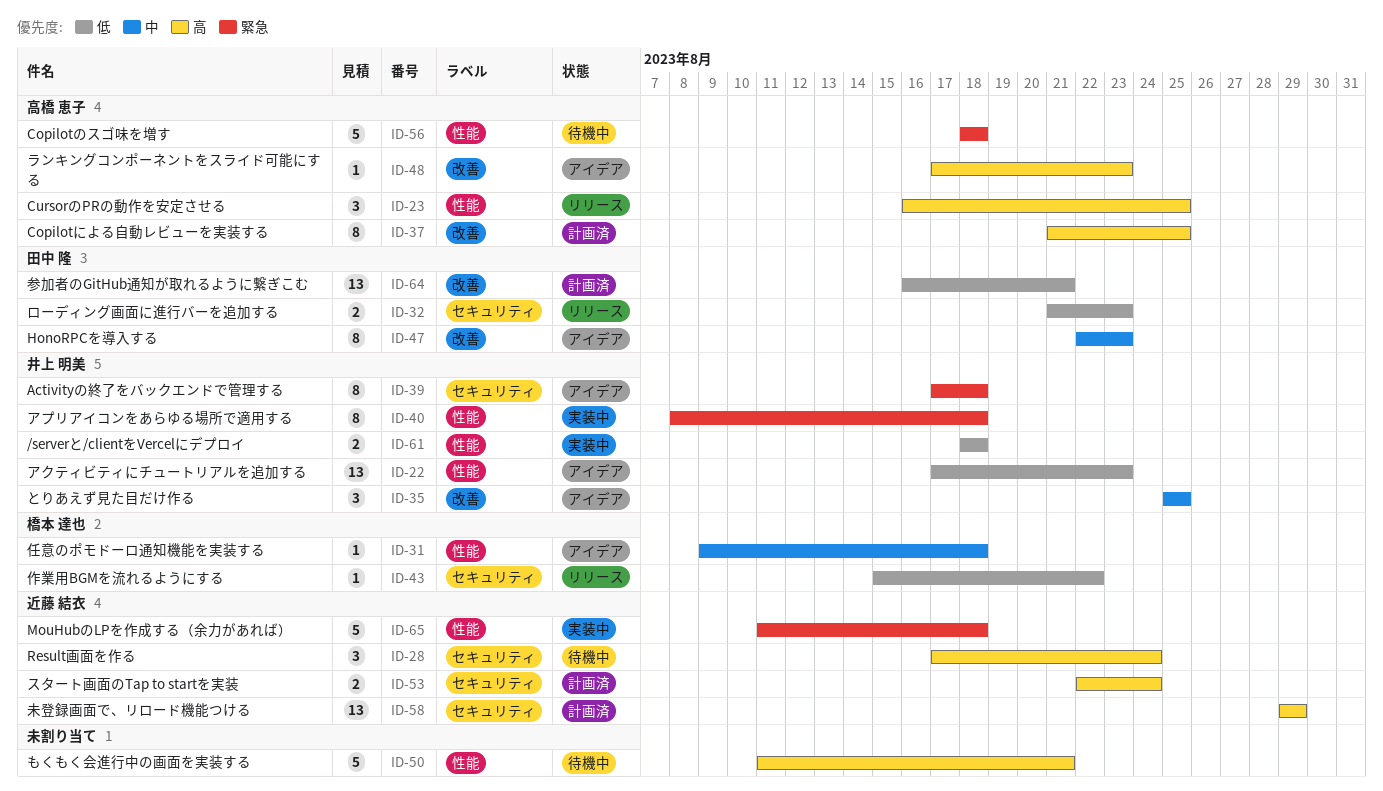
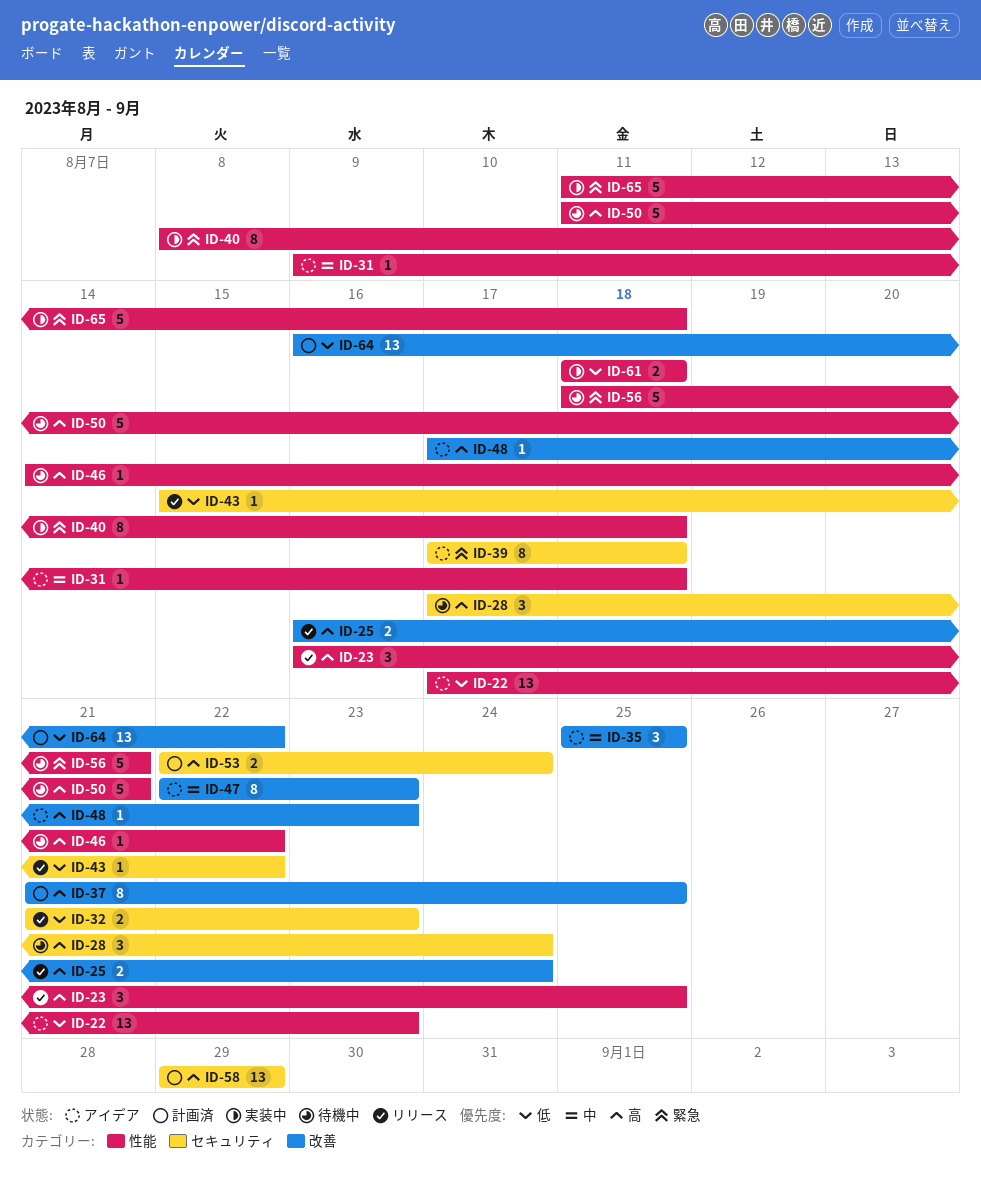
ID-25: none -> present
ID-46: none -> present
ID-56, due: Aug 18 -> Aug 21
ID-64, due: Aug 21 -> Aug 22

